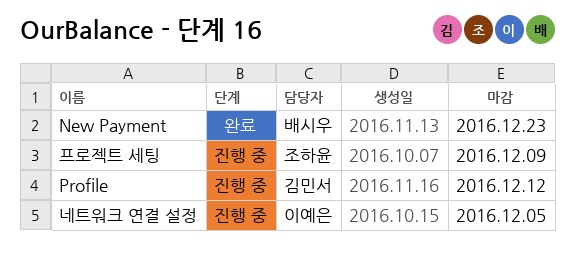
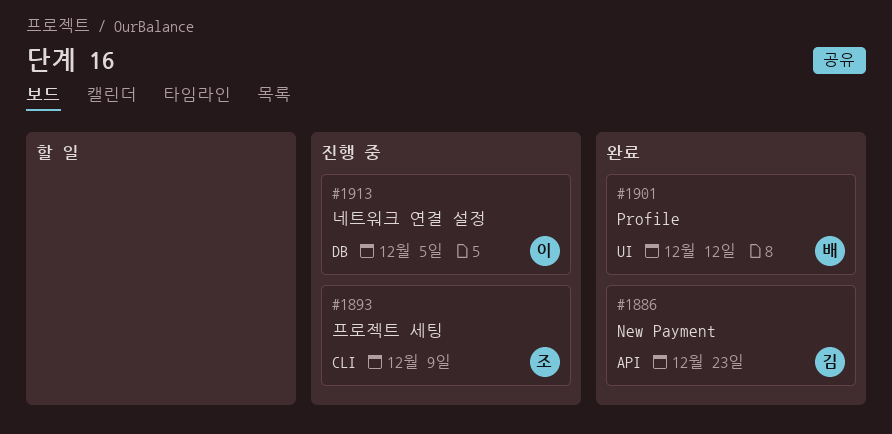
New Payment, owner: 배시우 -> 김민서
Profile, status: 진행 중 -> 완료
Profile, owner: 김민서 -> 배시우

